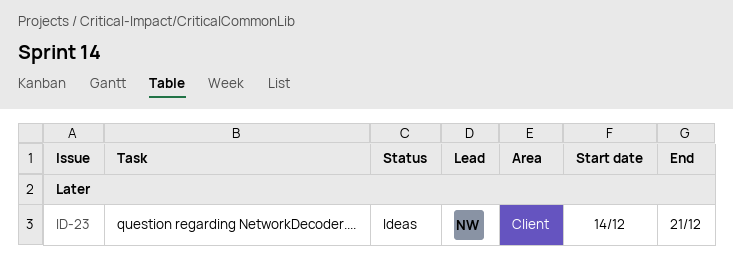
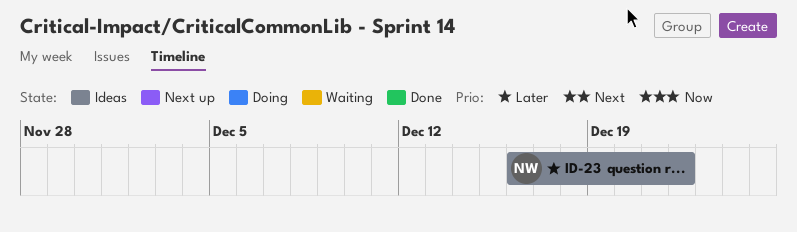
ID-23, start: Dec 14 -> Dec 16
ID-23, due: Dec 21 -> Dec 22

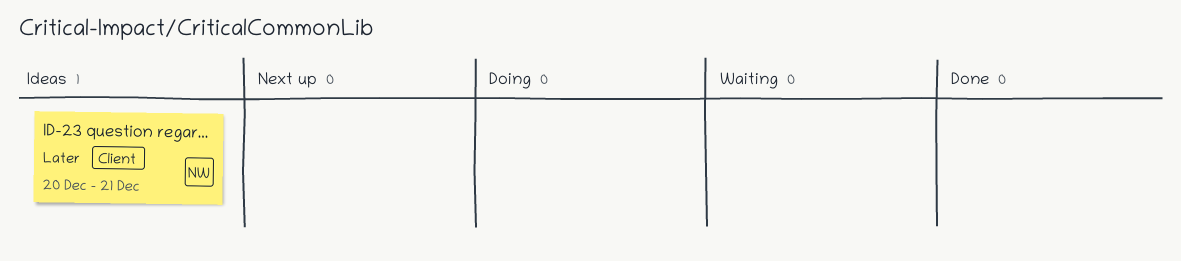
ID-23, start: Dec 16 -> Dec 20
ID-23, due: Dec 22 -> Dec 21

